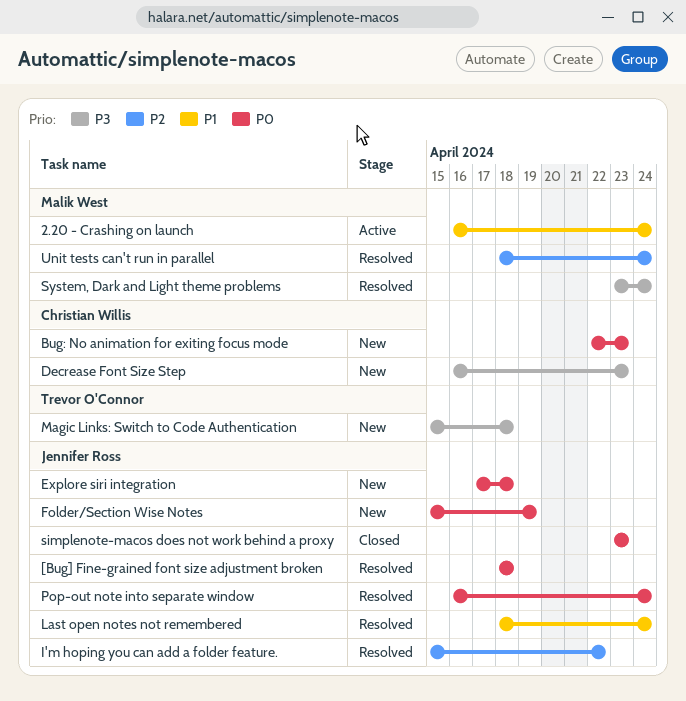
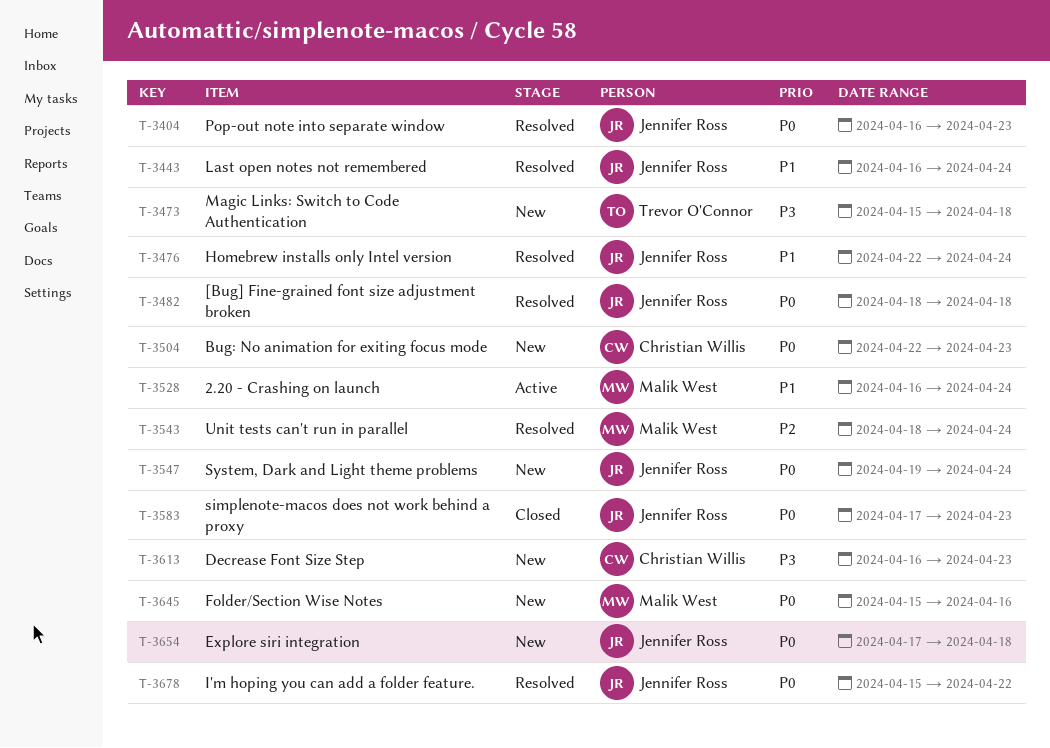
Folder/Section Wise Notes, owner: Jennifer Ross -> Malik West
Folder/Section Wise Notes, due: Apr 19 -> Apr 16
Homebrew installs only Intel version: none -> present
I'm hoping you can add a folder feature., priority: P2 -> P0
Last open notes not remembered, start: Apr 18 -> Apr 16
Pop-out note into separate window, due: Apr 24 -> Apr 23
simplenote-macos does not work behind a proxy, start: Apr 23 -> Apr 17
System, Dark and Light theme problems, status: Resolved -> New
System, Dark and Light theme problems, owner: Malik West -> Jennifer Ross
System, Dark and Light theme problems, priority: P3 -> P0
System, Dark and Light theme problems, start: Apr 23 -> Apr 19

